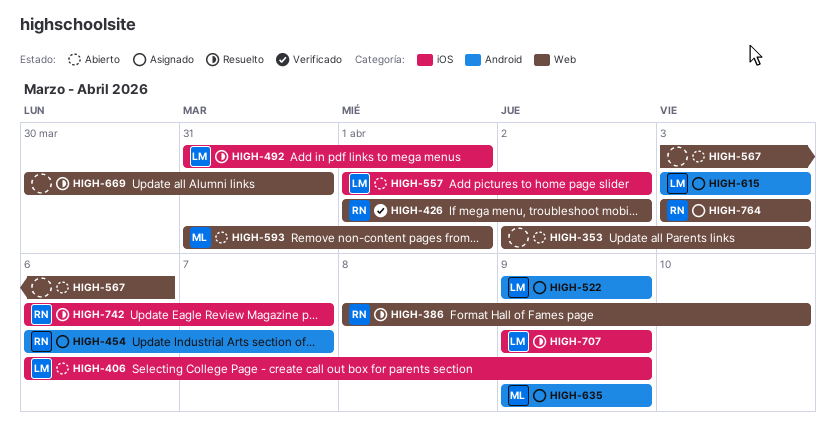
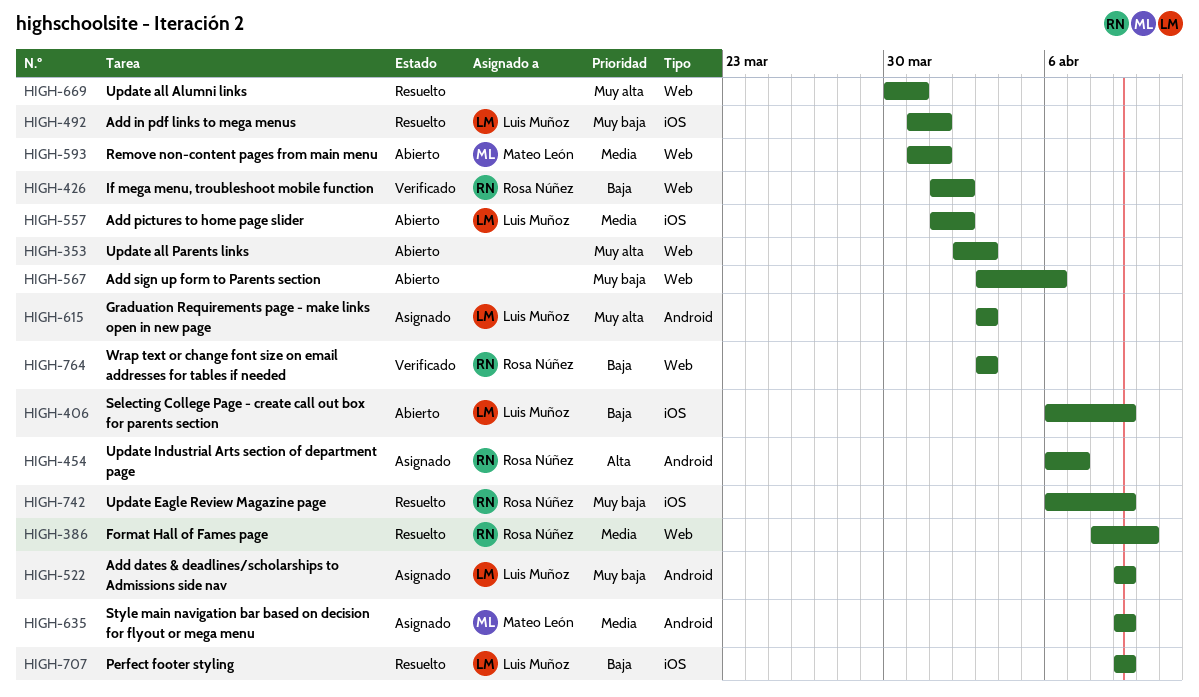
HIGH-742, due: Apr 7 -> Apr 9
HIGH-764, status: Asignado -> Verificado

